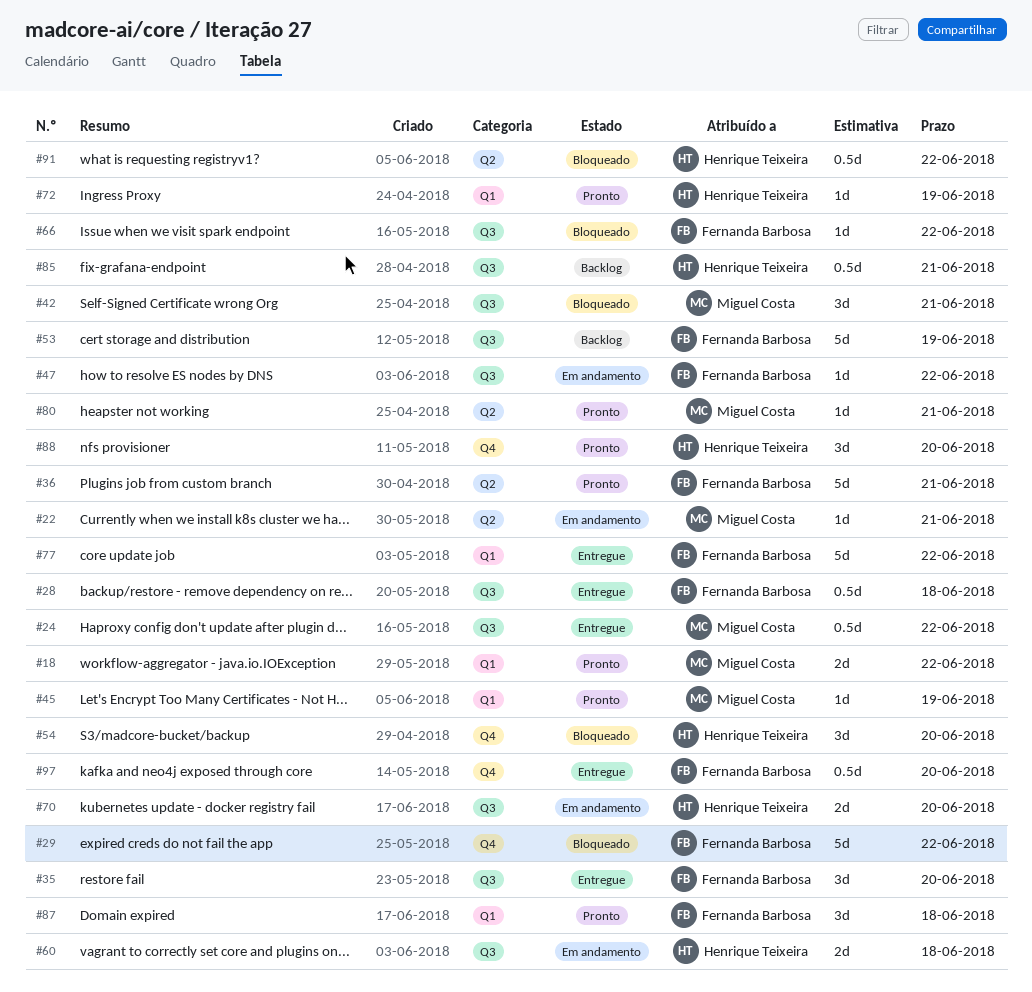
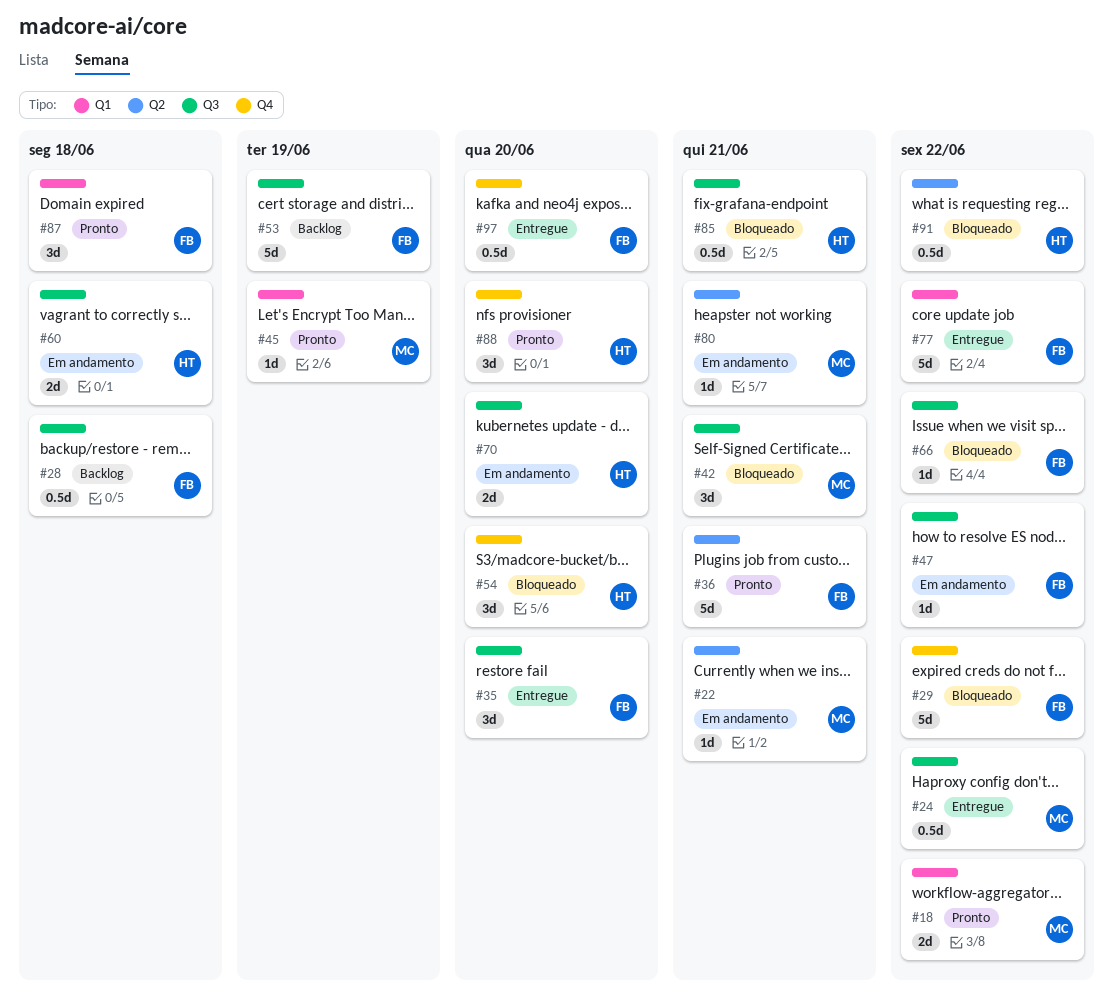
#28, status: Entregue -> Backlog
#72: present -> none
#80, status: Pronto -> Em andamento
#85, status: Backlog -> Bloqueado

